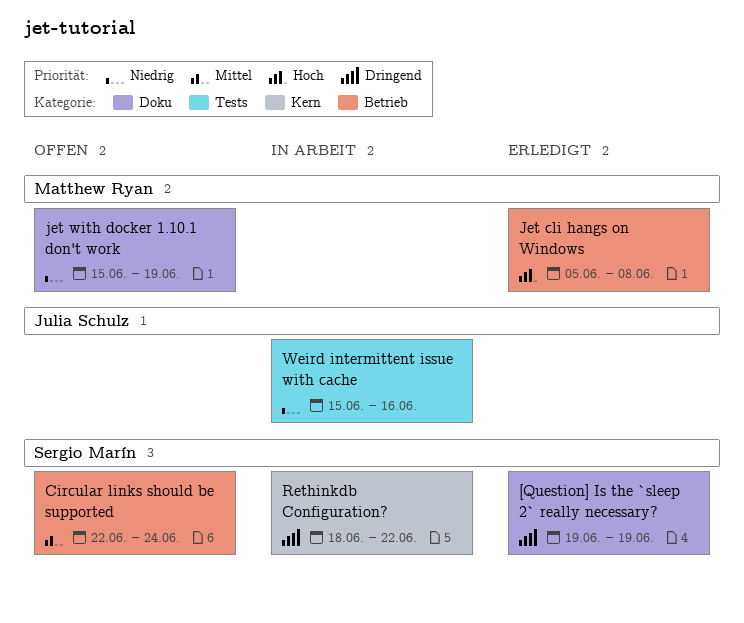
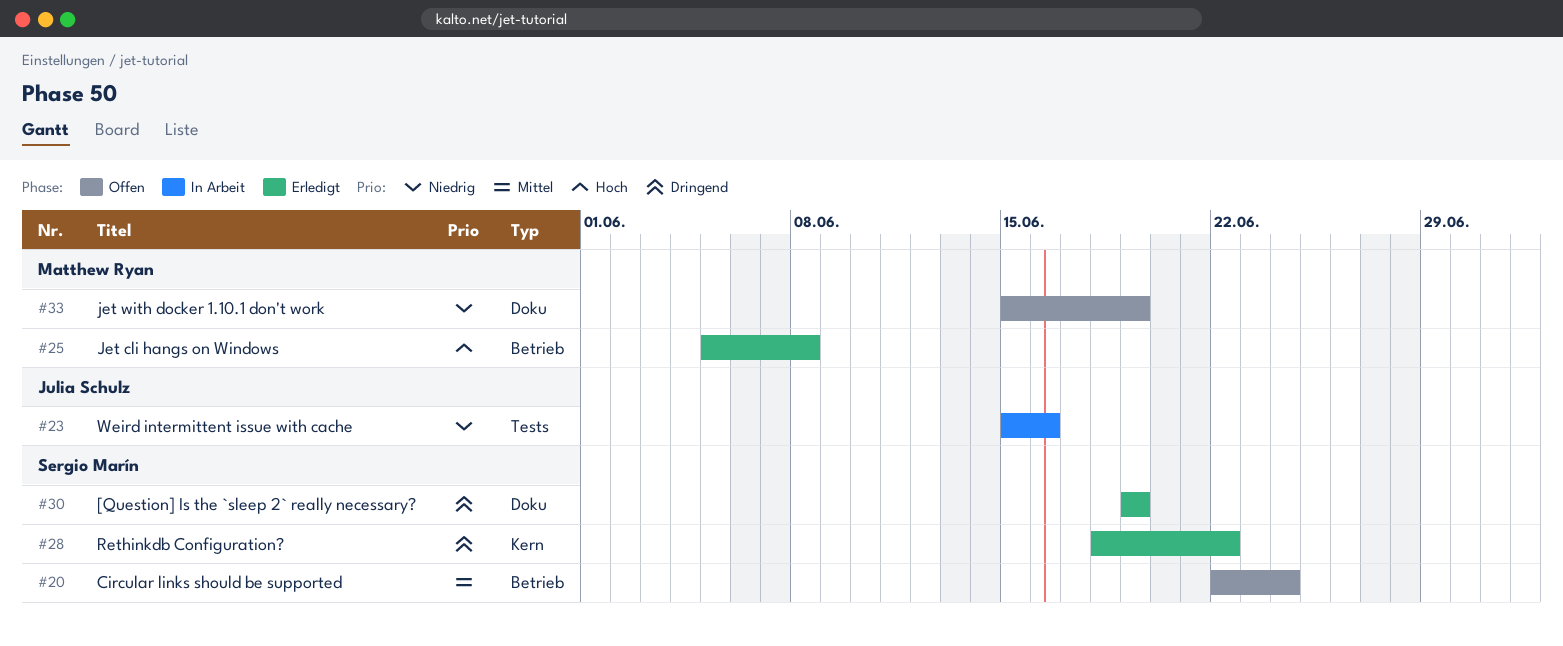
Rethinkdb Configuration?, status: In Arbeit -> Erledigt

